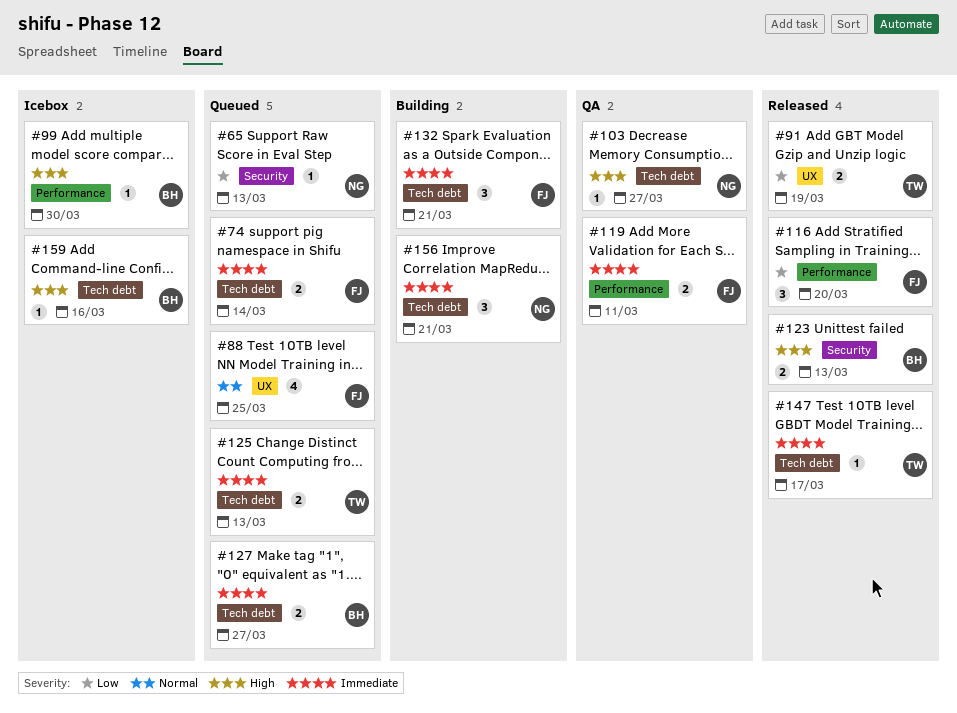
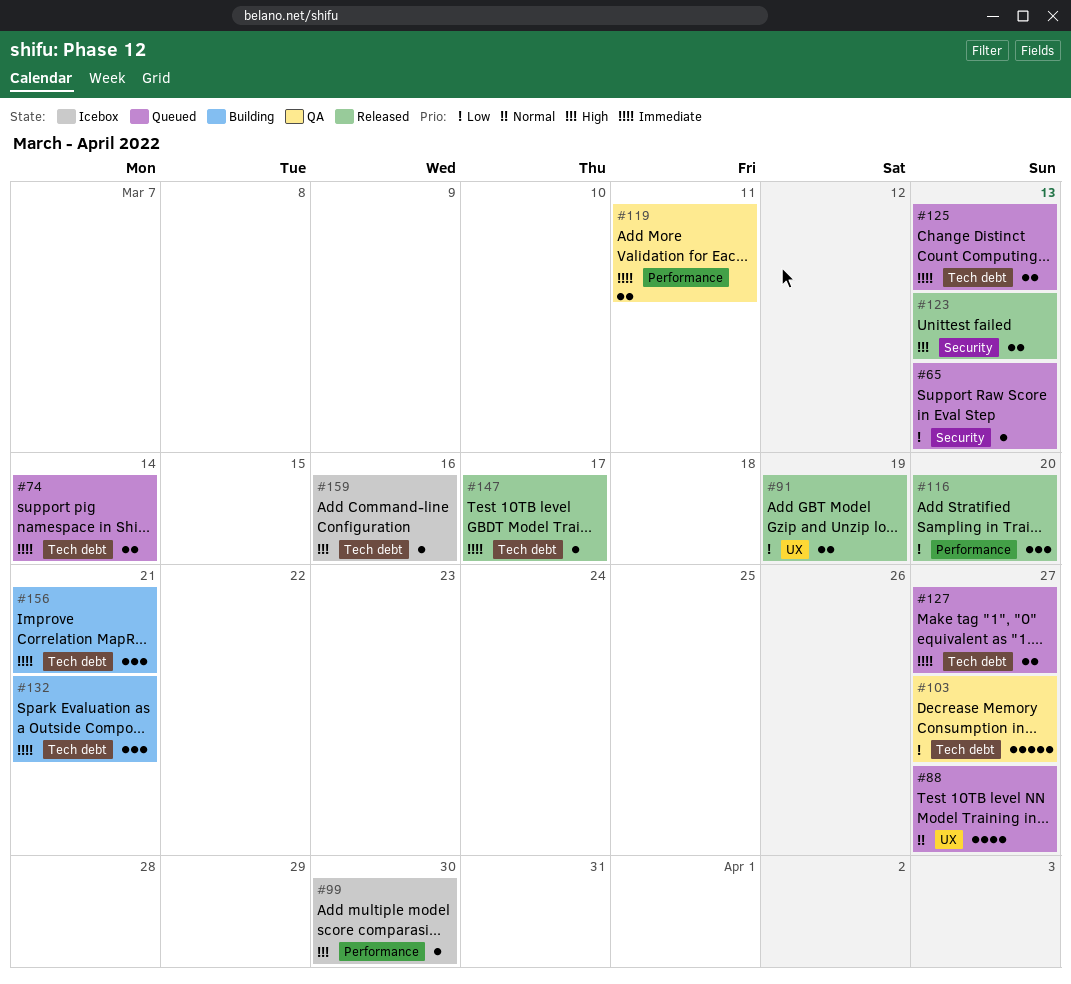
#88, due: Mar 25 -> Mar 27
#103, priority: High -> Low
#103, estimate: 1 -> 5

